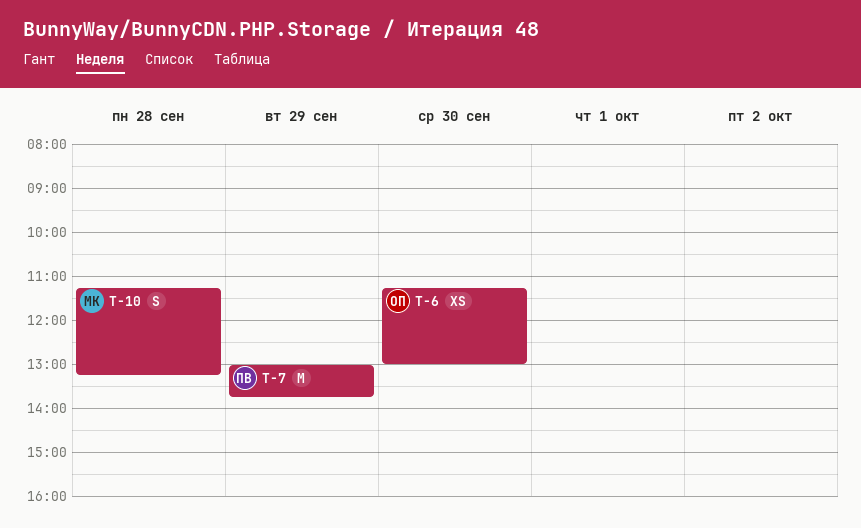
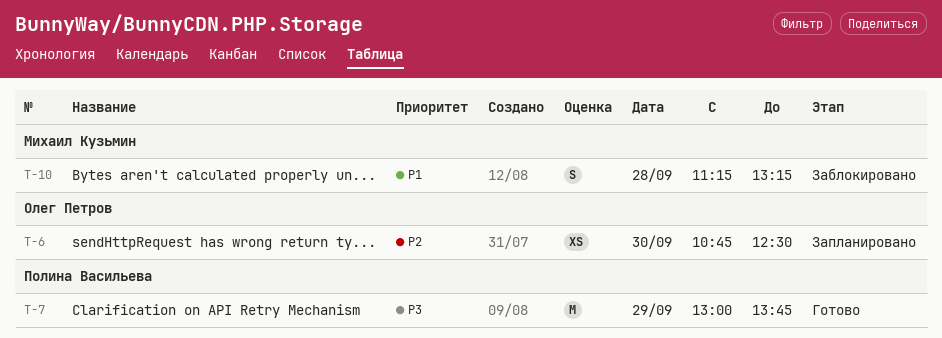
T-6, begins: 11:15 -> 10:45
T-6, ends: 13:00 -> 12:30

